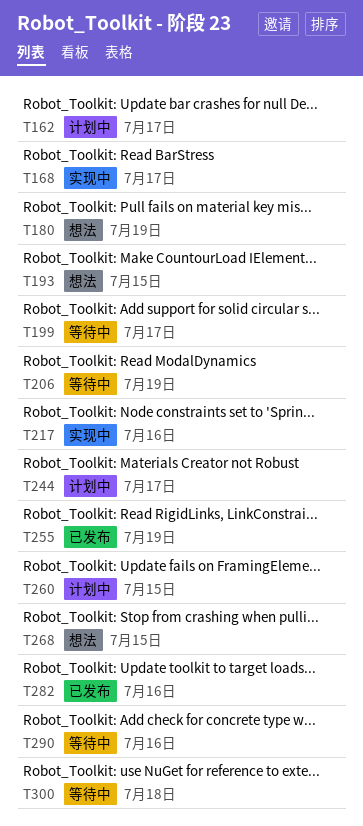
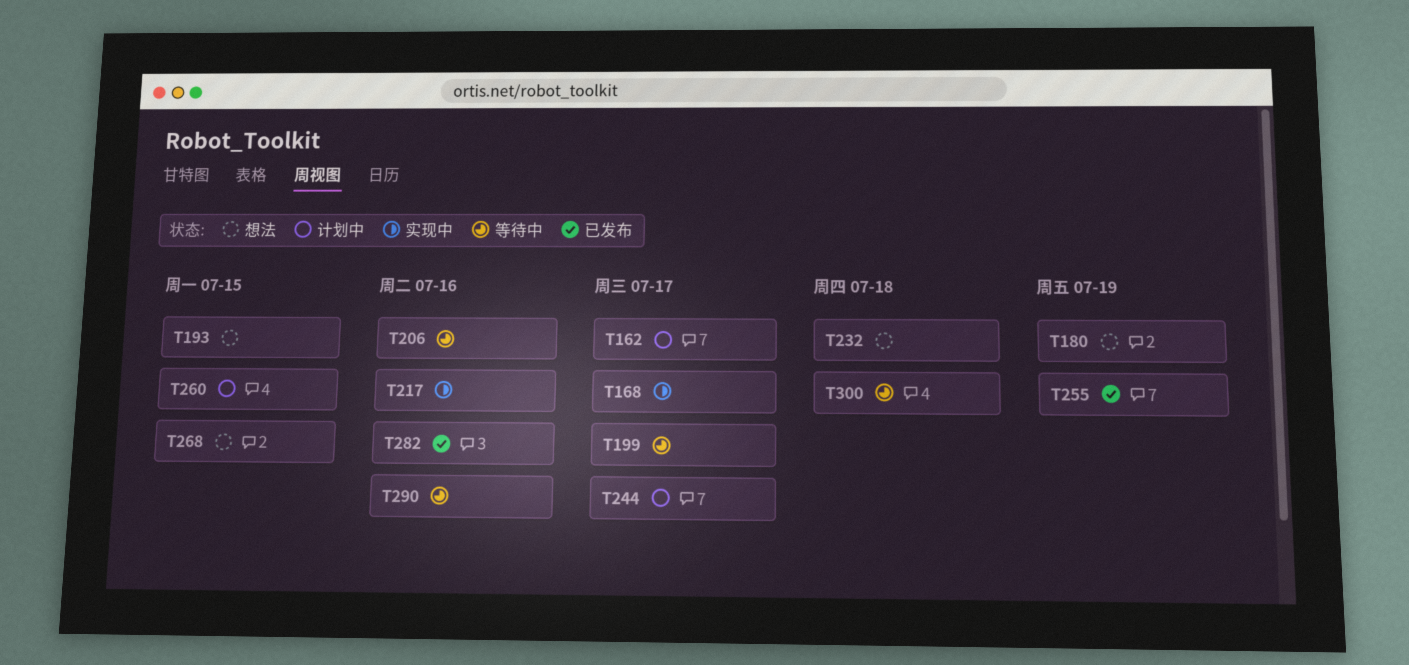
T206, due: Jul 19 -> Jul 16
T232: none -> present

